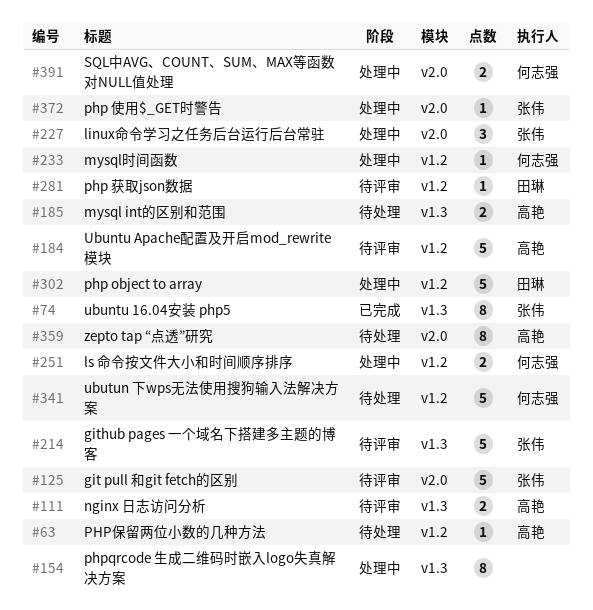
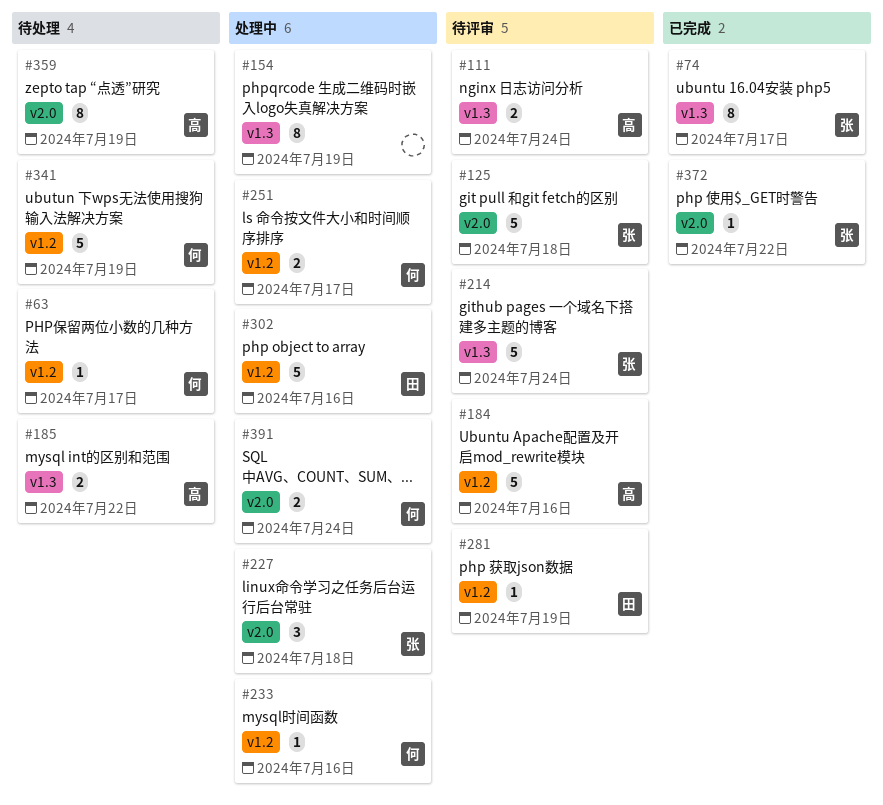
#63, owner: 高艳 -> 何志强
#372, status: 处理中 -> 已完成

